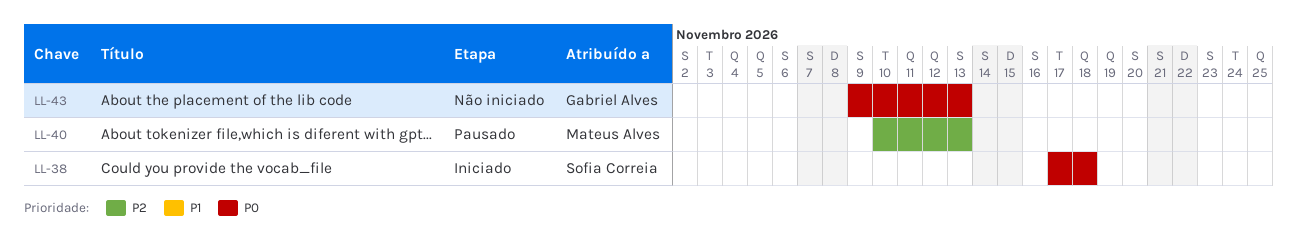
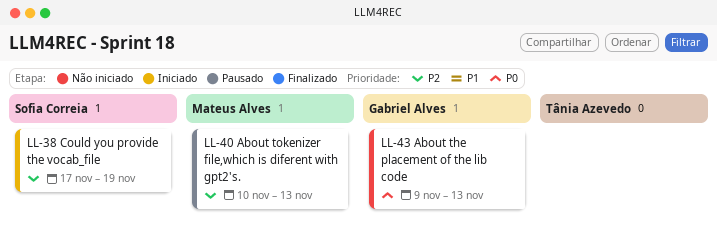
LL-38, priority: P0 -> P2
LL-38, due: Nov 18 -> Nov 19

